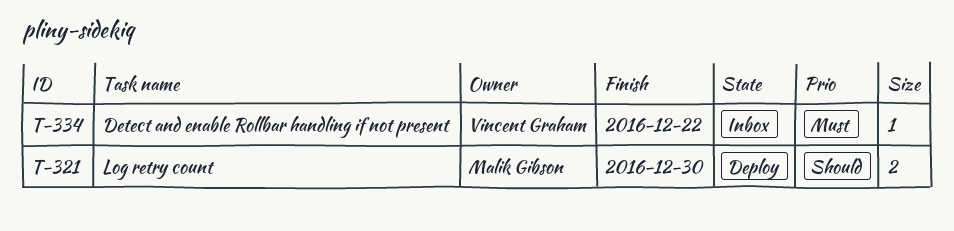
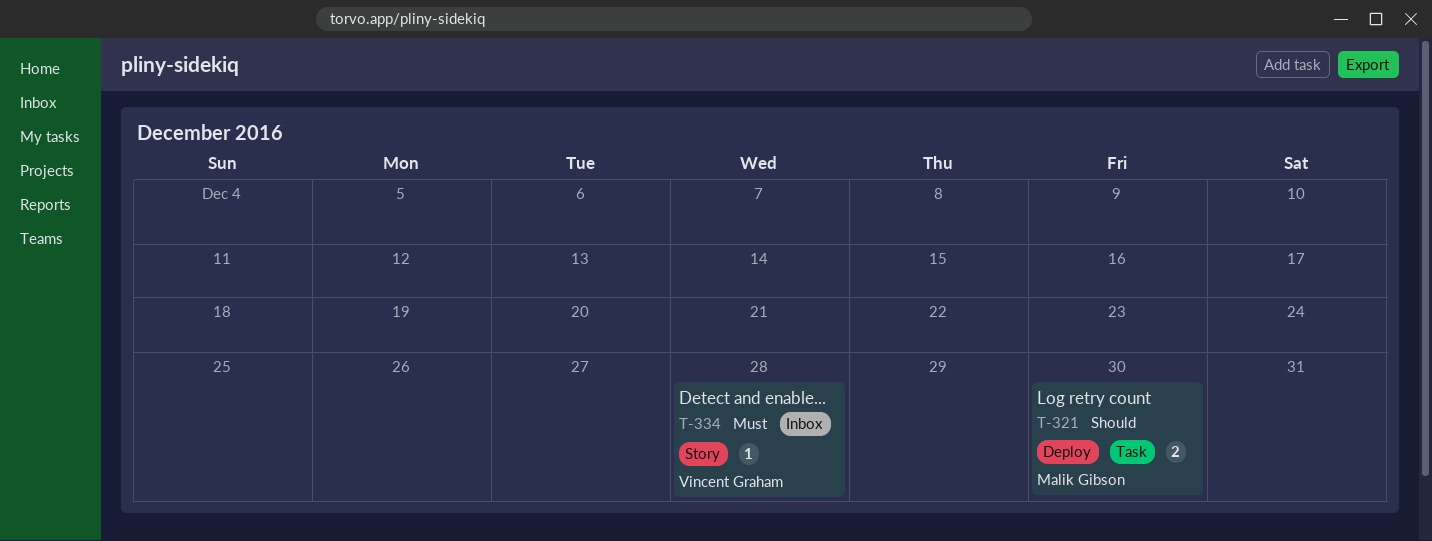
T-334, due: Dec 22 -> Dec 28

